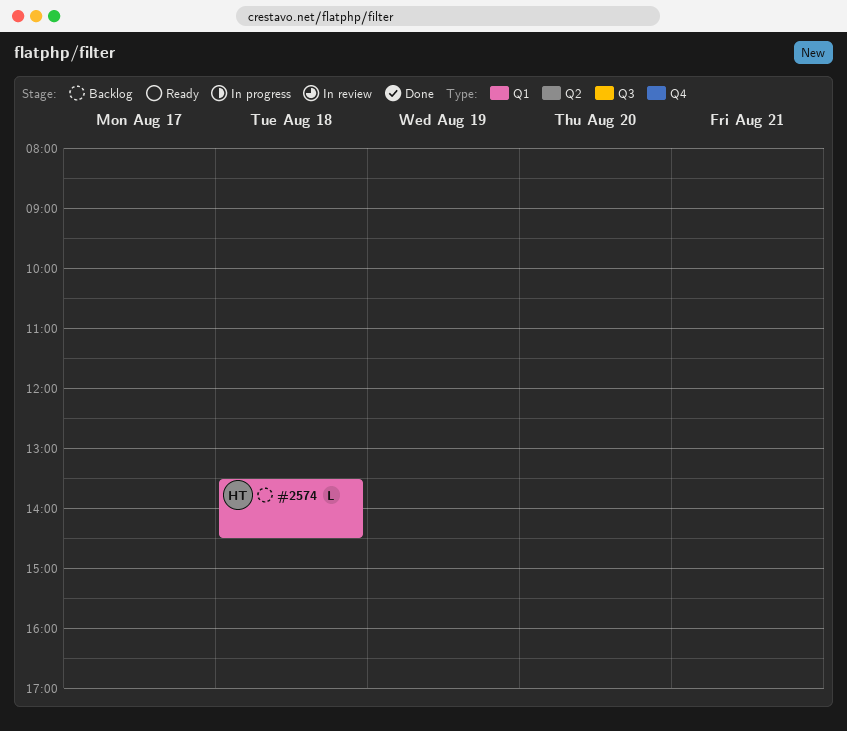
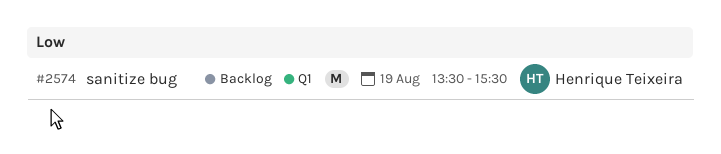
#2574, estimate: L -> M
#2574, day: Aug 18 -> Aug 19
#2574, ends: 14:30 -> 15:30

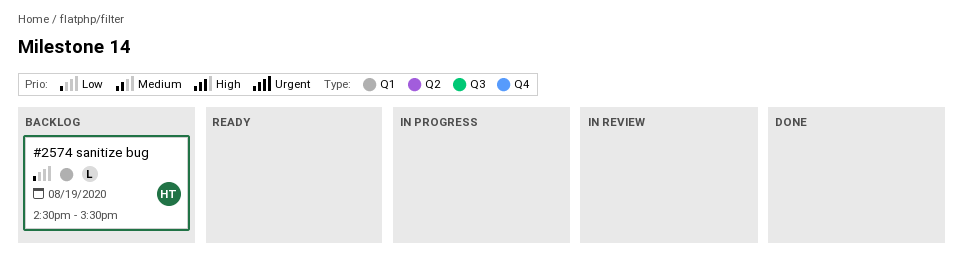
#2574, estimate: M -> L
#2574, begins: 13:30 -> 14:30

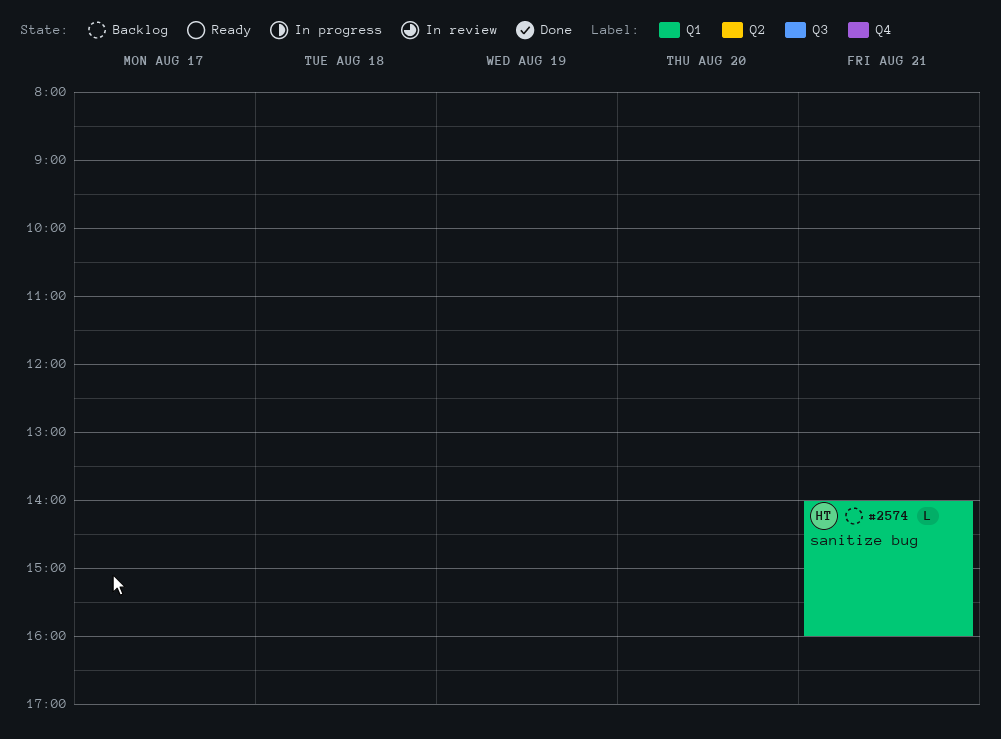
#2574, day: Aug 19 -> Aug 21
#2574, begins: 14:30 -> 14:00
#2574, ends: 15:30 -> 16:00

